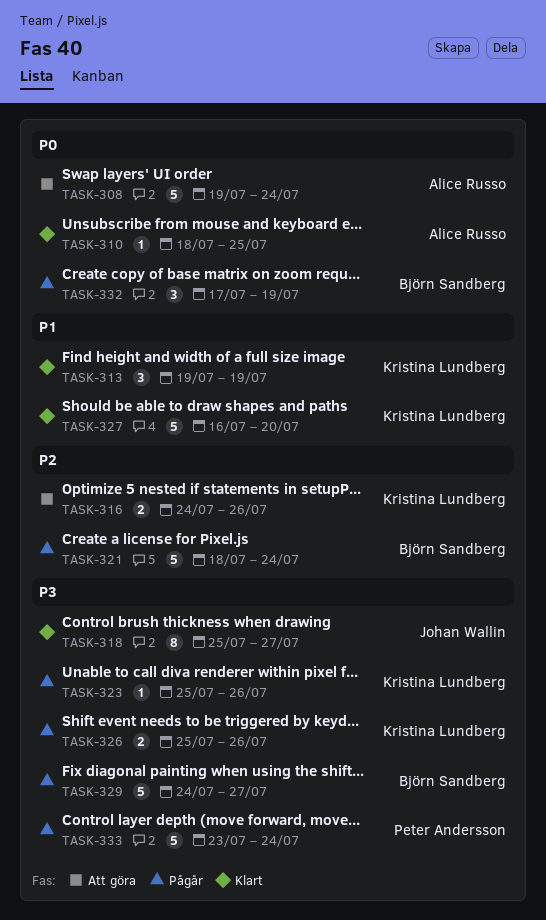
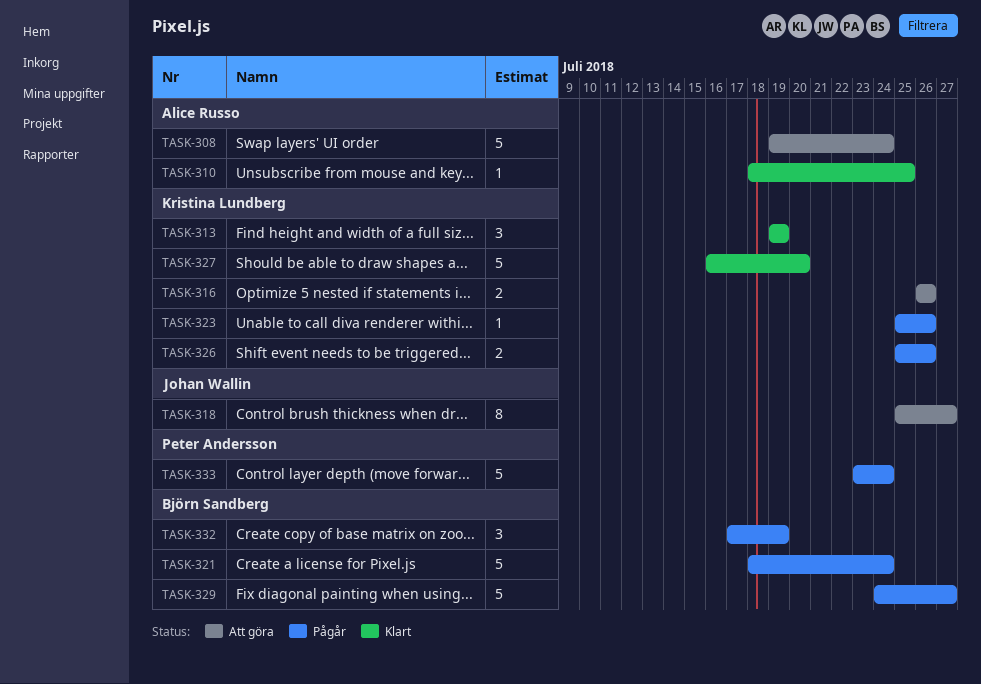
TASK-316, start: Jul 24 -> Jul 26
TASK-318, status: Klart -> Att göra

